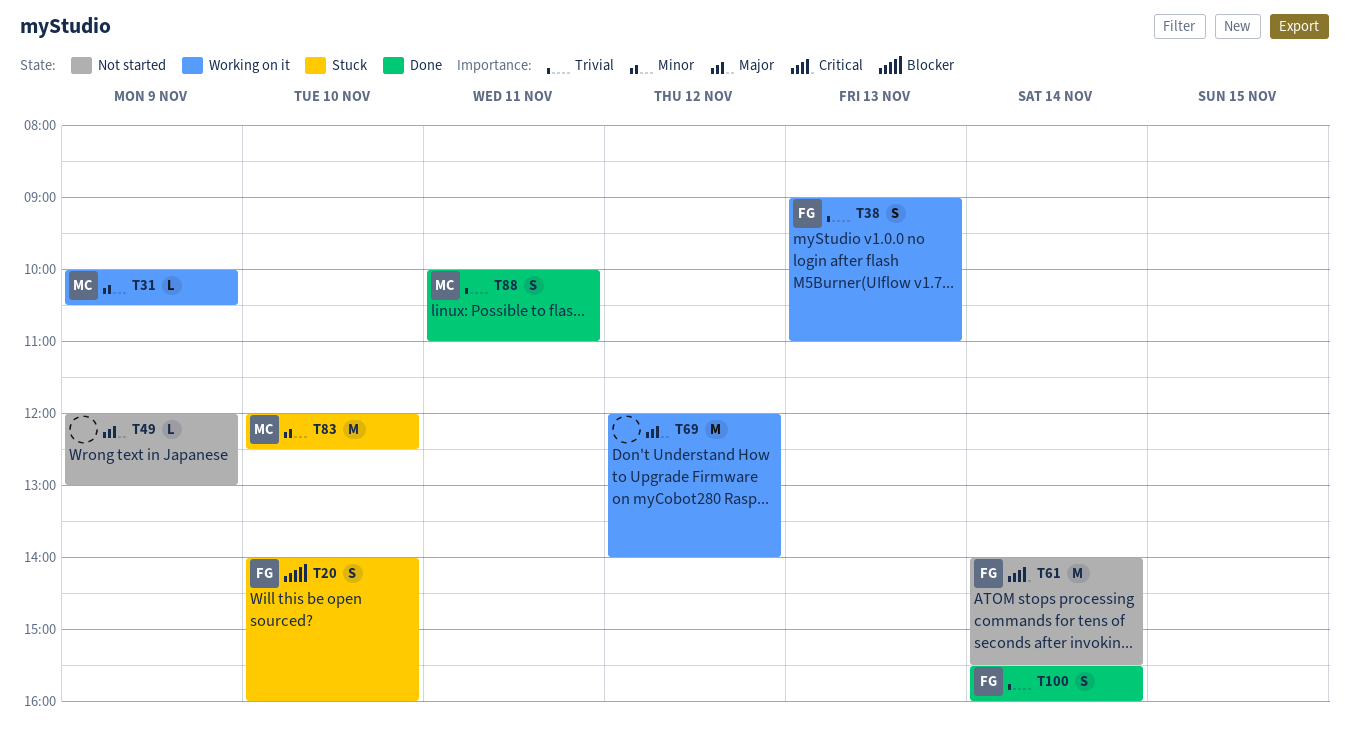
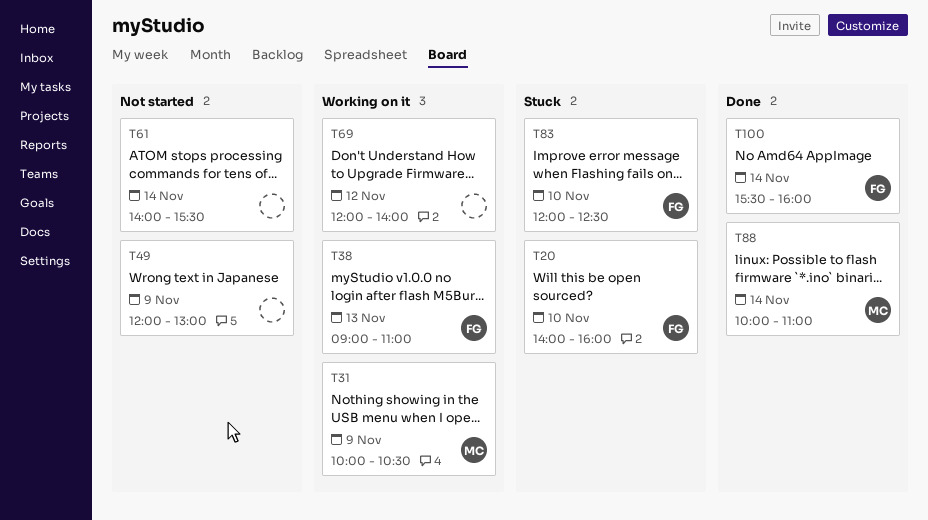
T61, owner: FG -> none
T83, owner: MC -> FG
T88, day: Nov 11 -> Nov 14

